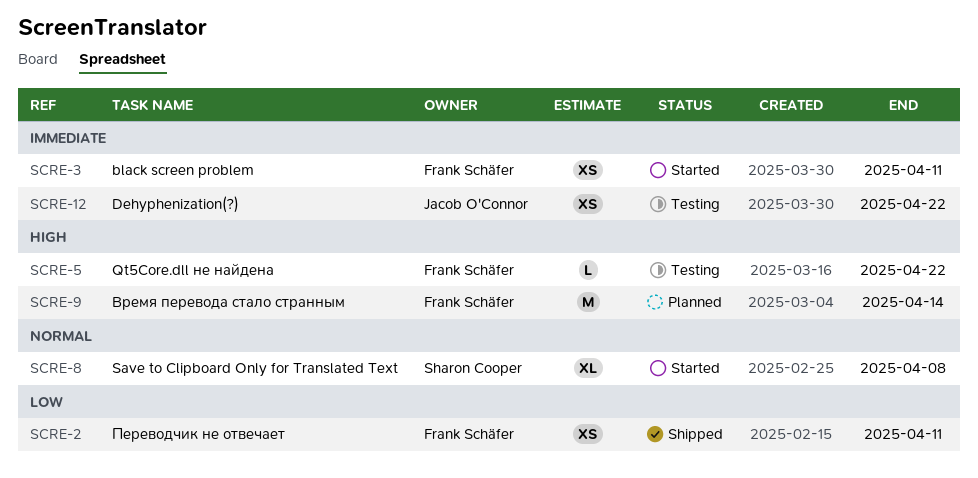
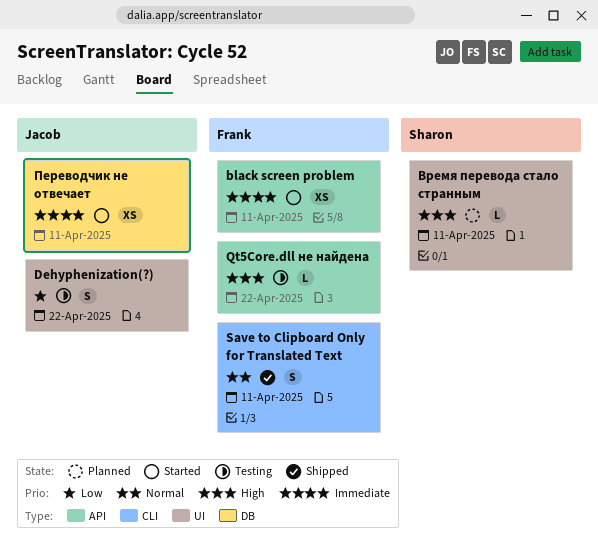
Dehyphenization(?), priority: Immediate -> Low
Dehyphenization(?), estimate: XS -> S
Save to Clipboard Only for Translated Text, status: Started -> Shipped
Save to Clipboard Only for Translated Text, owner: Sharon Cooper -> Frank Schäfer
Save to Clipboard Only for Translated Text, estimate: XL -> S
Save to Clipboard Only for Translated Text, due: Apr 8 -> Apr 11
Время перевода стало странным, owner: Frank Schäfer -> Sharon Cooper
Время перевода стало странным, estimate: M -> L
Время перевода стало странным, due: Apr 14 -> Apr 11
Переводчик не отвечает, status: Shipped -> Started
Переводчик не отвечает, owner: Frank Schäfer -> Jacob O'Connor
Переводчик не отвечает, priority: Low -> Immediate

